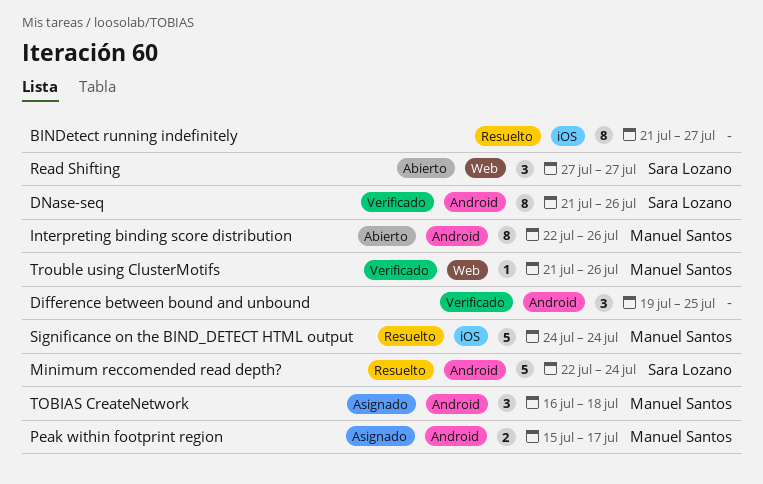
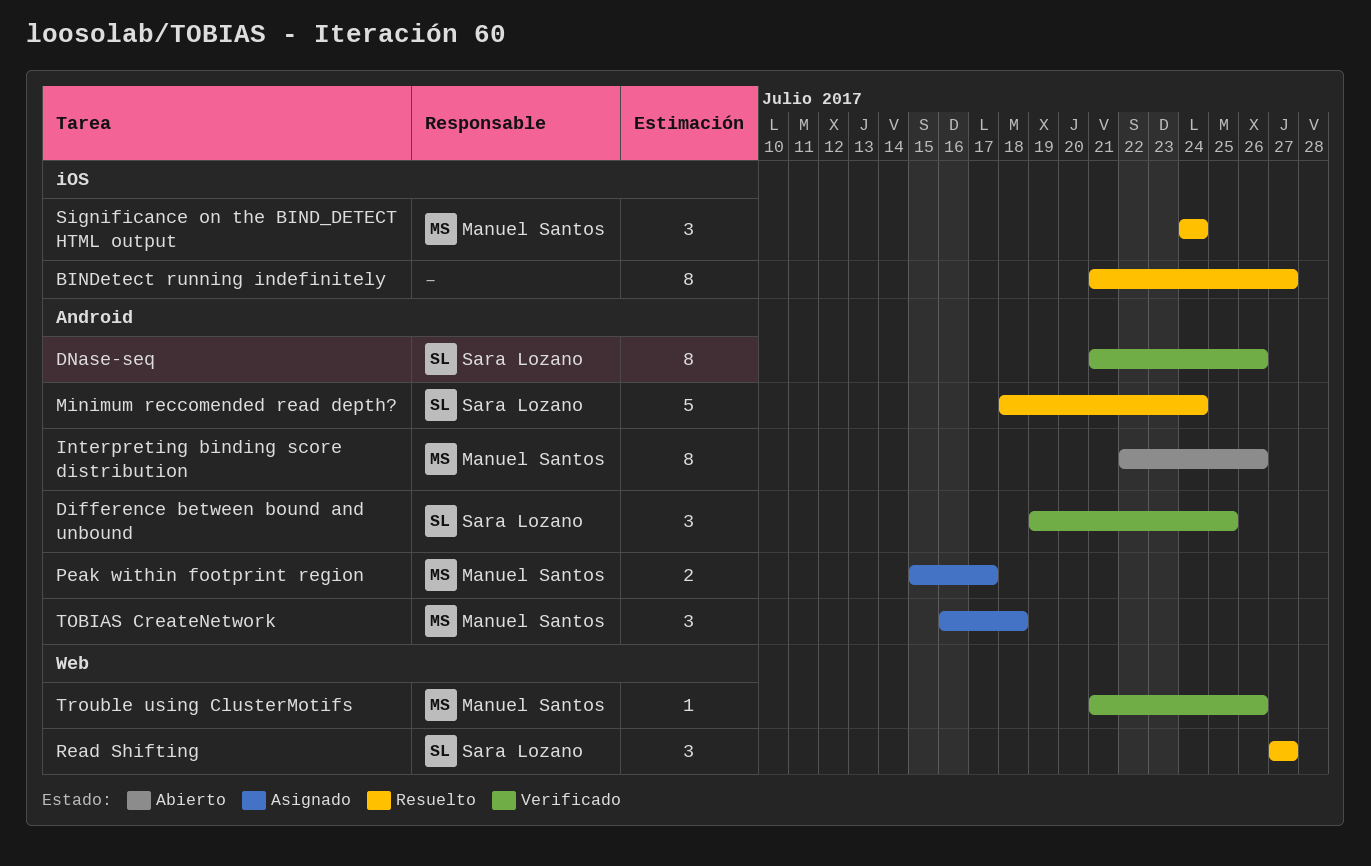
Difference between bound and unbound, owner: none -> Sara Lozano
Minimum reccomended read depth?, start: Jul 22 -> Jul 18
Read Shifting, status: Abierto -> Resuelto
Significance on the BIND_DETECT HTML output, estimate: 5 -> 3

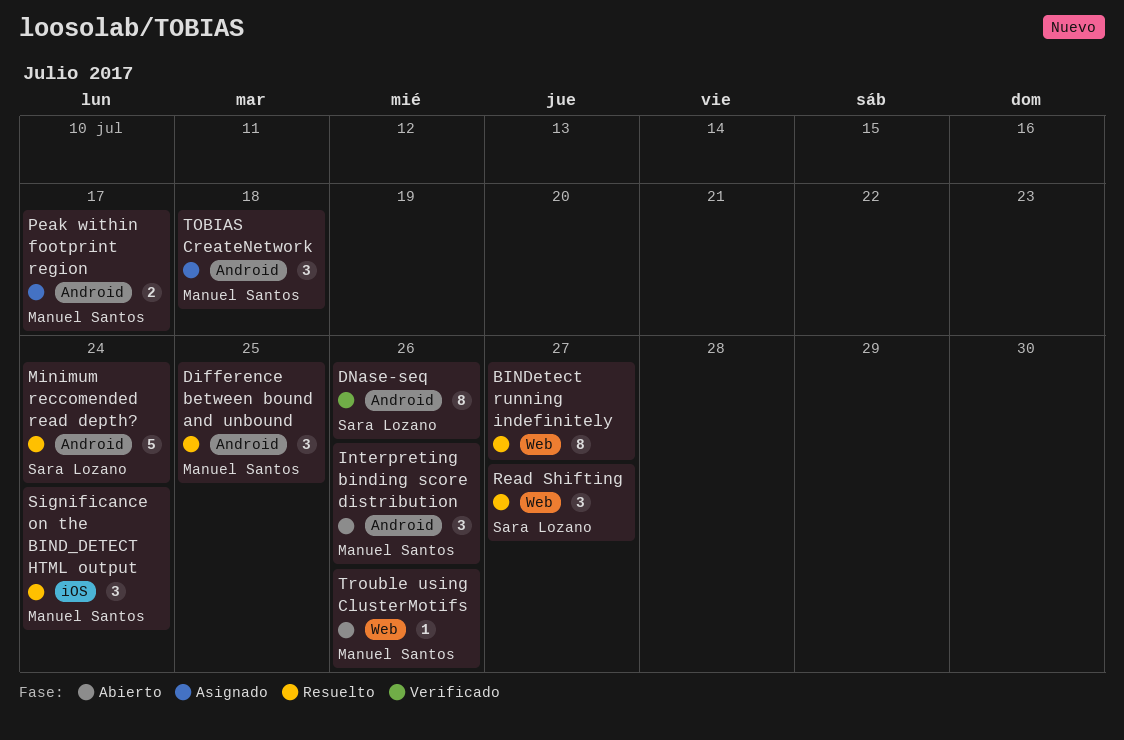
BINDetect running indefinitely, label: iOS -> Web
Difference between bound and unbound, status: Verificado -> Resuelto
Difference between bound and unbound, owner: Sara Lozano -> Manuel Santos
Interpreting binding score distribution, estimate: 8 -> 3
Trouble using ClusterMotifs, status: Verificado -> Abierto

